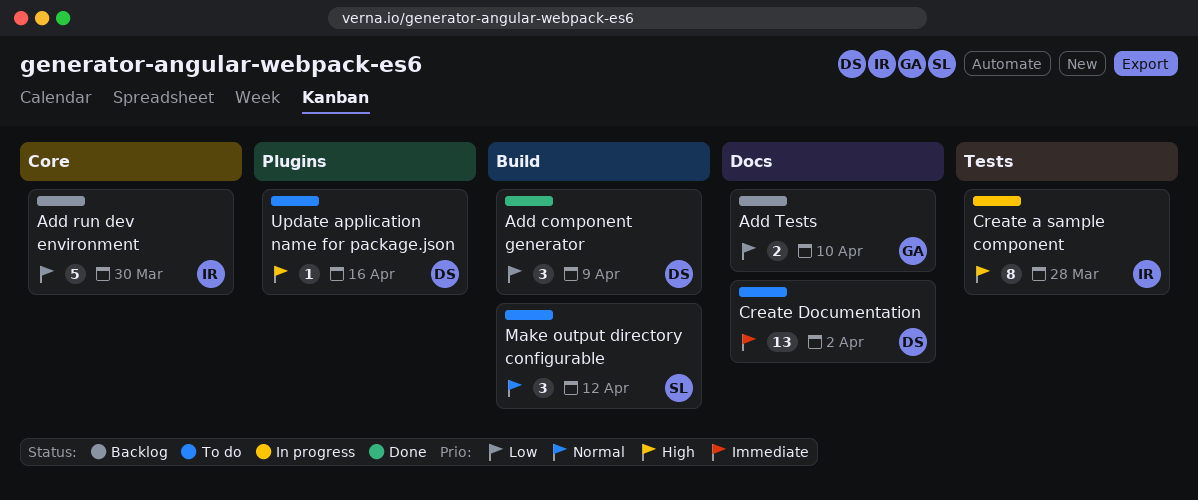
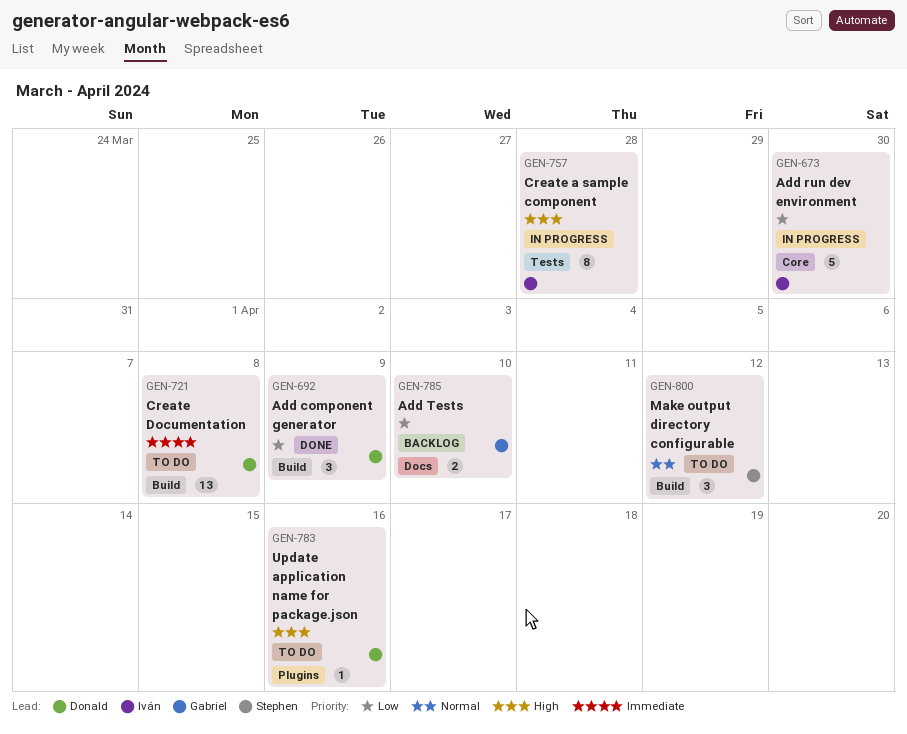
Add run dev environment, status: Backlog -> In progress
Create Documentation, label: Docs -> Build
Create Documentation, due: Apr 2 -> Apr 8

